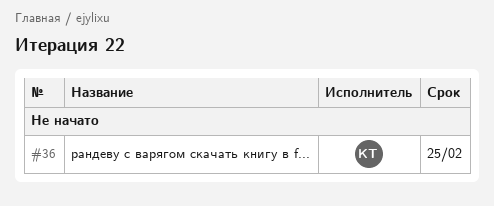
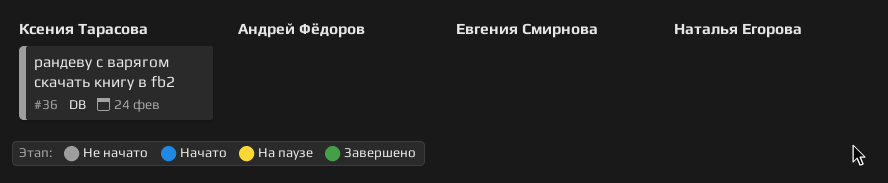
#36, due: Feb 25 -> Feb 24

